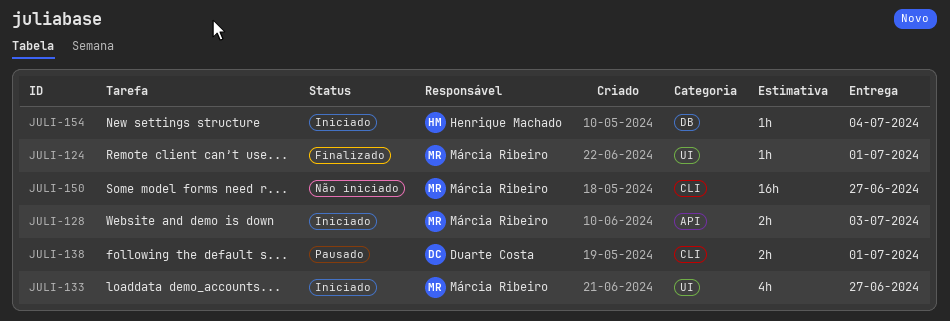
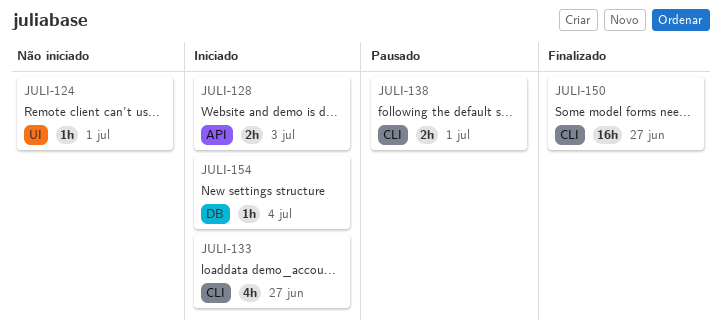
JULI-124, status: Finalizado -> Não iniciado
JULI-133, label: UI -> CLI
JULI-150, status: Não iniciado -> Finalizado

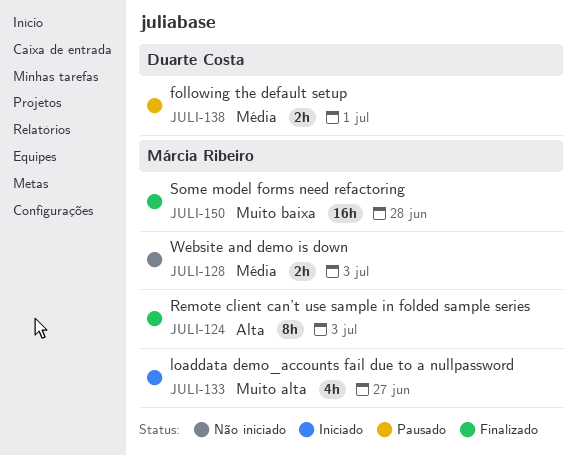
JULI-124, status: Não iniciado -> Finalizado
JULI-124, estimate: 1h -> 8h
JULI-124, due: Jul 1 -> Jul 3
JULI-128, status: Iniciado -> Não iniciado
JULI-150, due: Jun 27 -> Jun 28
JULI-154: present -> none

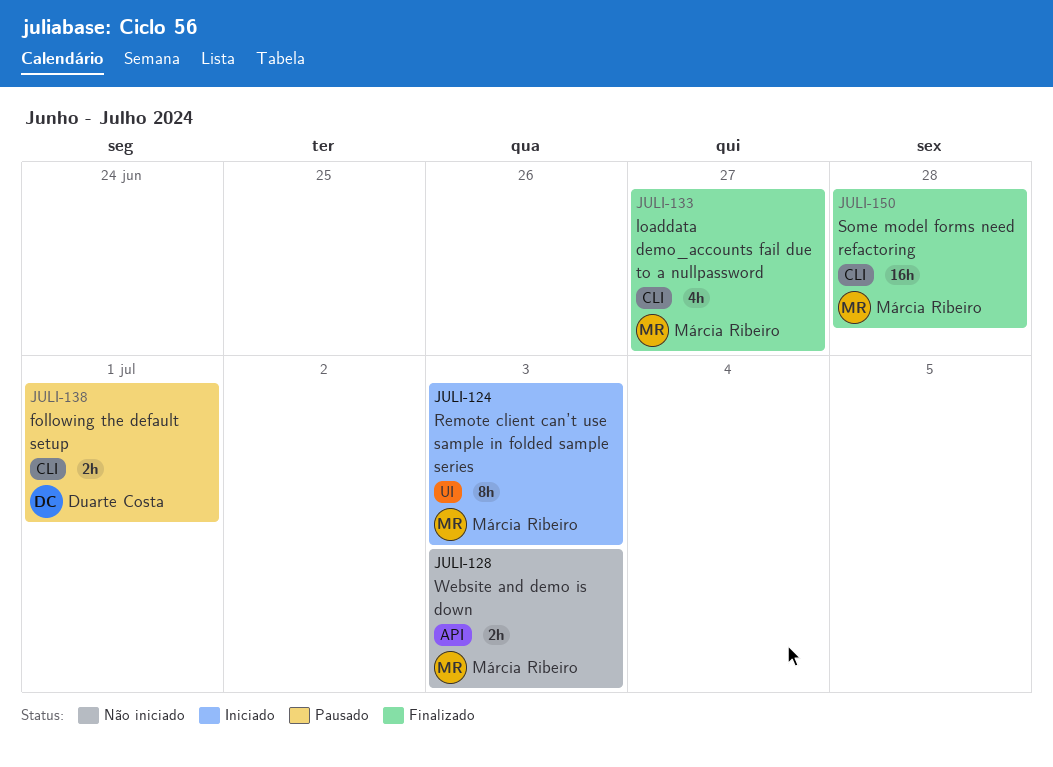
JULI-124, status: Finalizado -> Iniciado
JULI-133, status: Iniciado -> Finalizado

